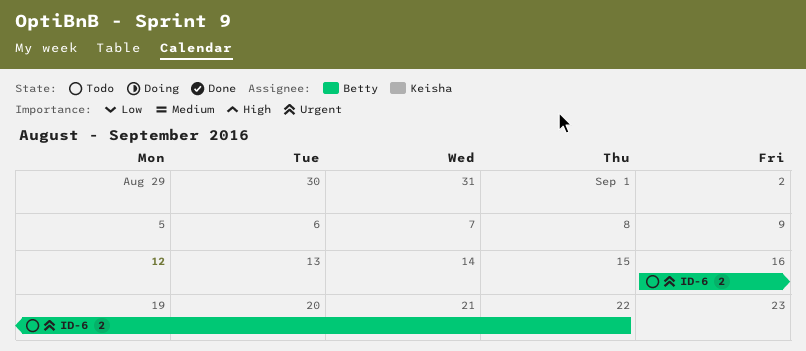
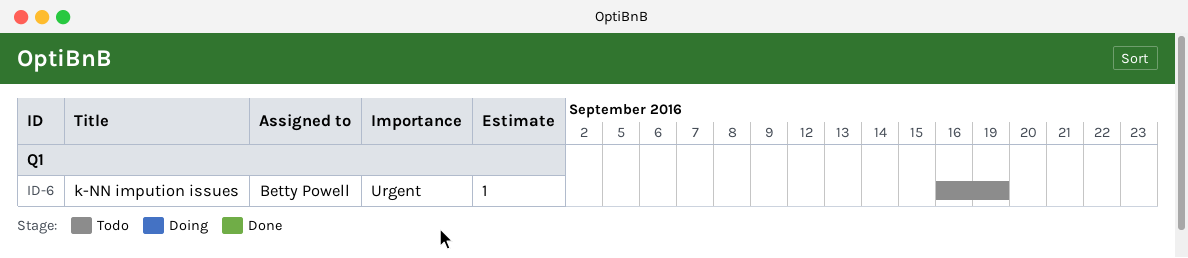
ID-6, estimate: 2 -> 1
ID-6, due: Sep 22 -> Sep 19

